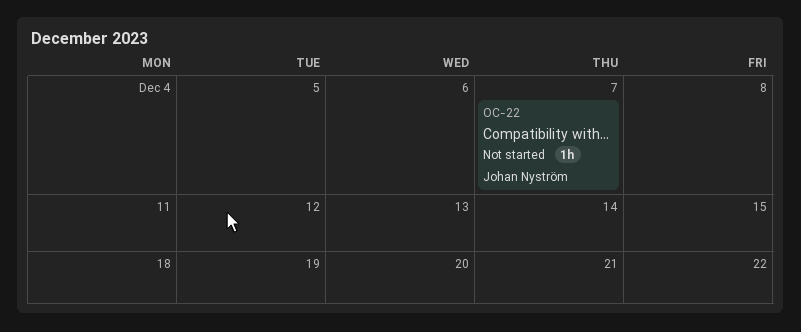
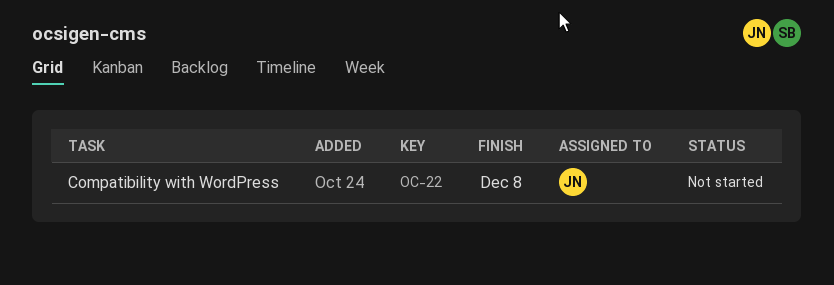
OC-22, due: Dec 7 -> Dec 8

